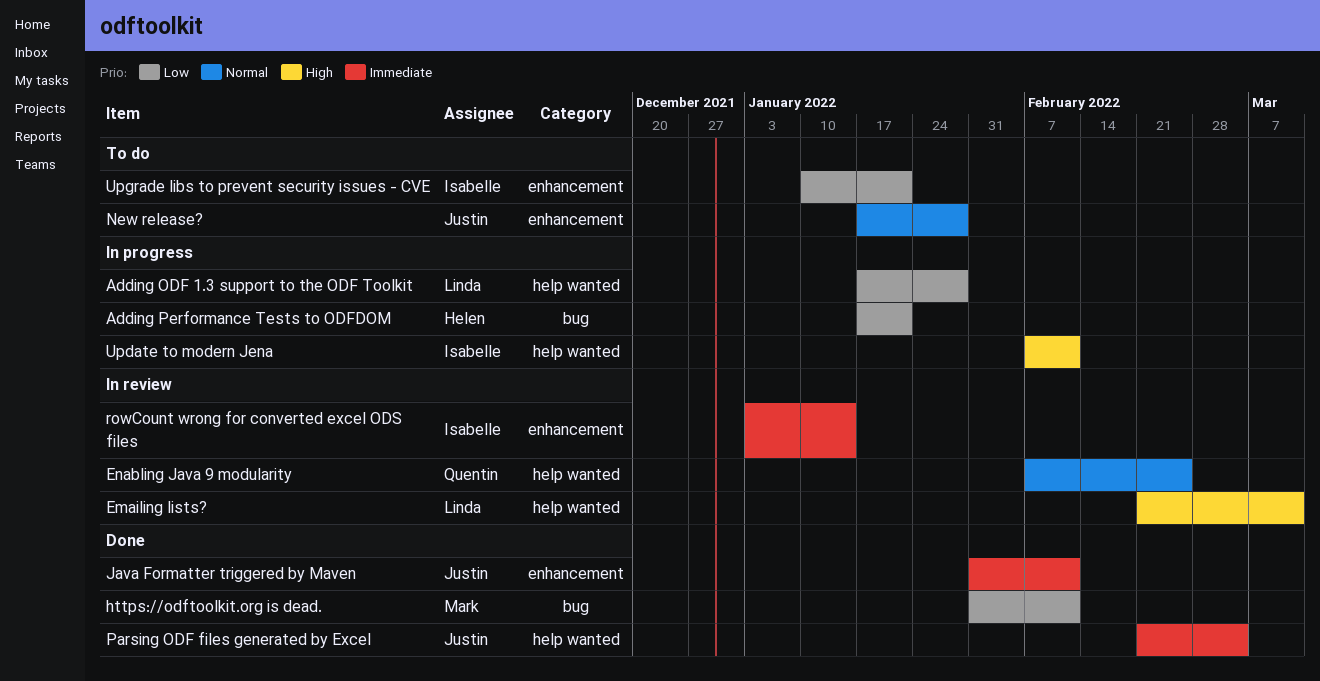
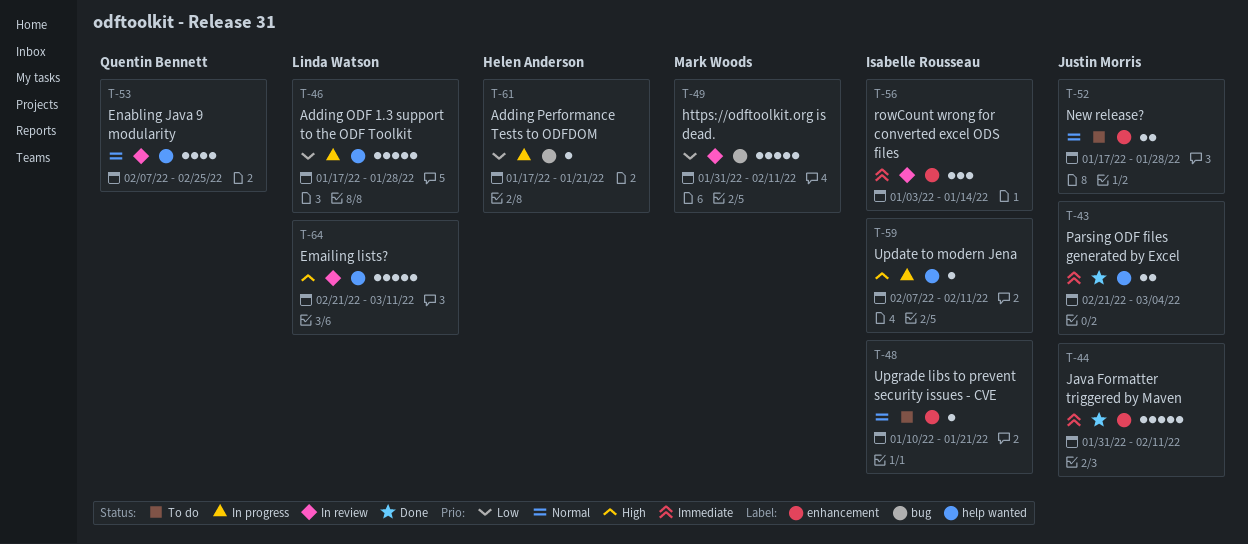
https://odftoolkit.org is dead., status: Done -> In review
Upgrade libs to prevent security issues - CVE, priority: Low -> Normal

